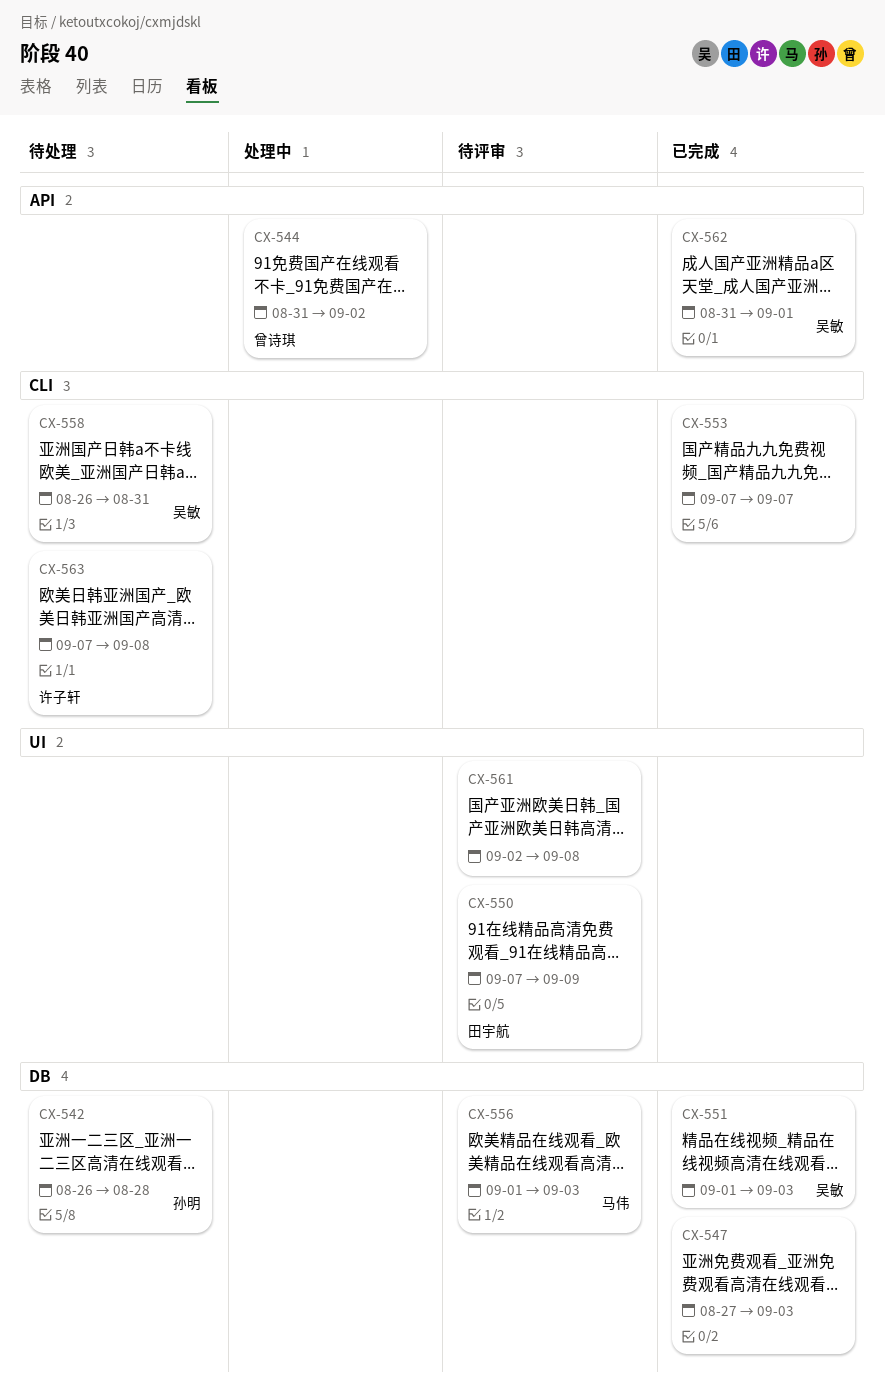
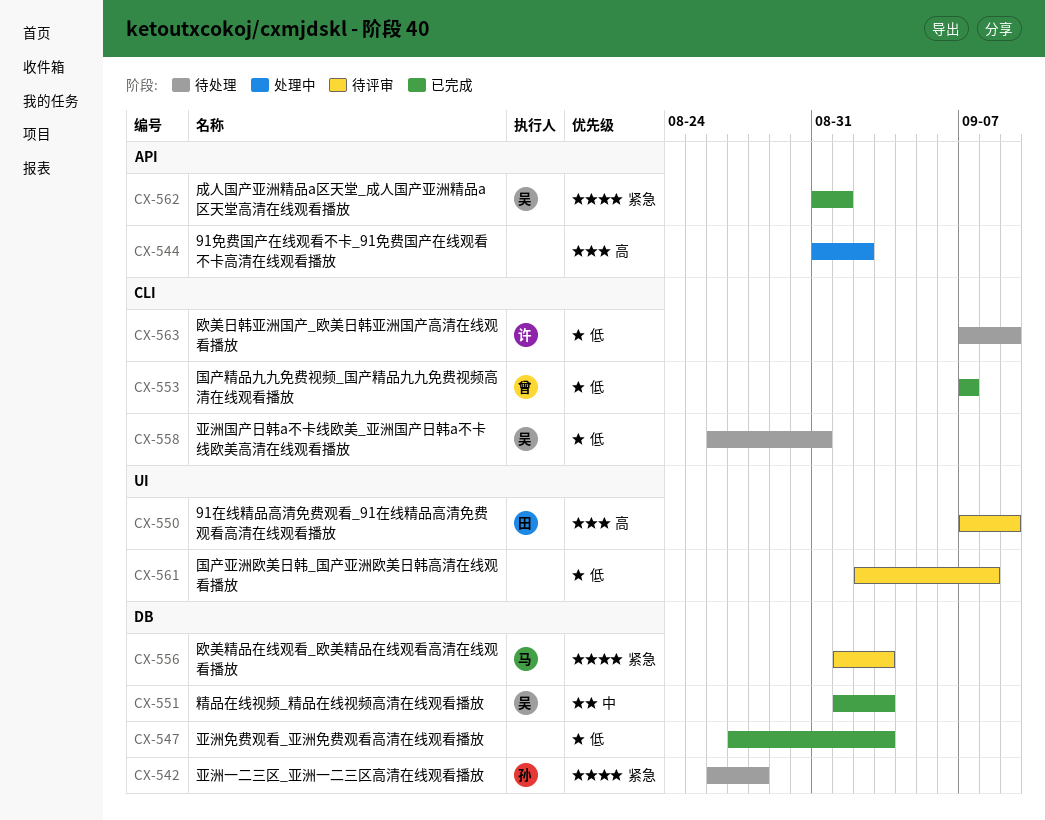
CX-544, owner: 曾诗琪 -> none
CX-553, owner: none -> 曾诗琪
CX-563, due: Sep 8 -> Sep 9

